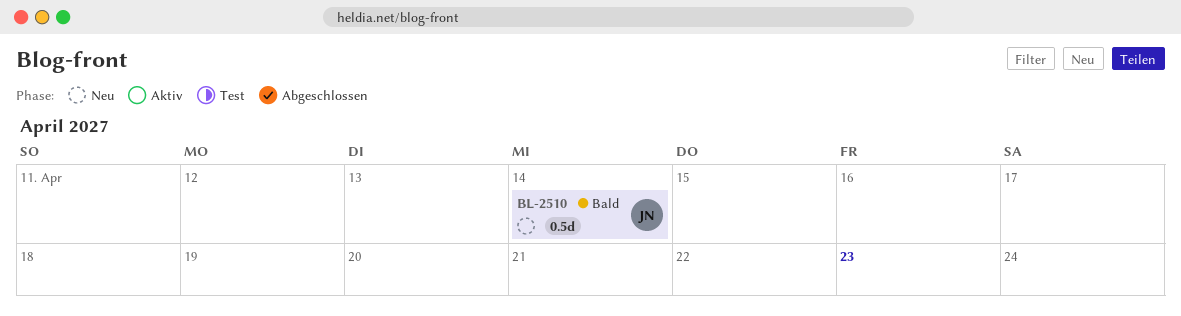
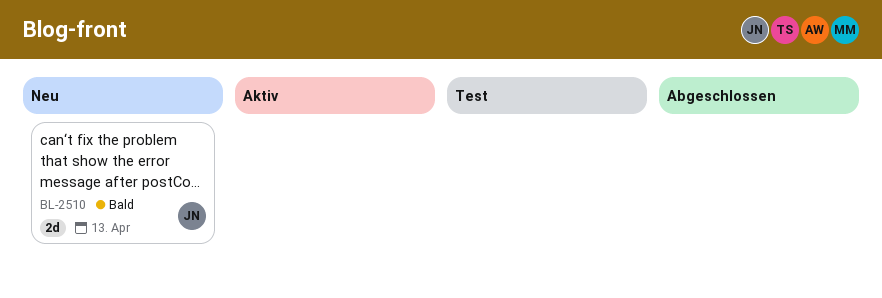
BL-2510, estimate: 0.5d -> 2d
BL-2510, due: Apr 14 -> Apr 13

